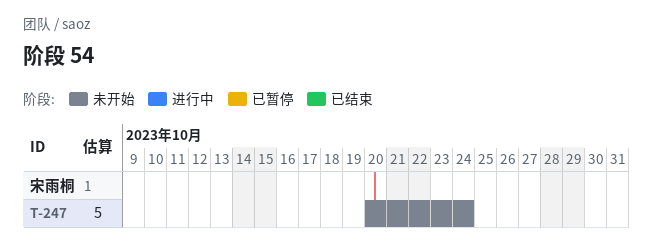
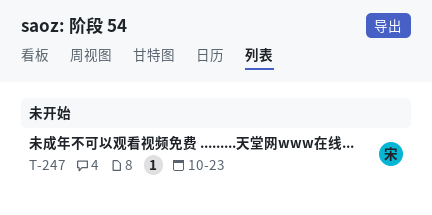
T-247, estimate: 5 -> 1
T-247, due: Oct 24 -> Oct 23

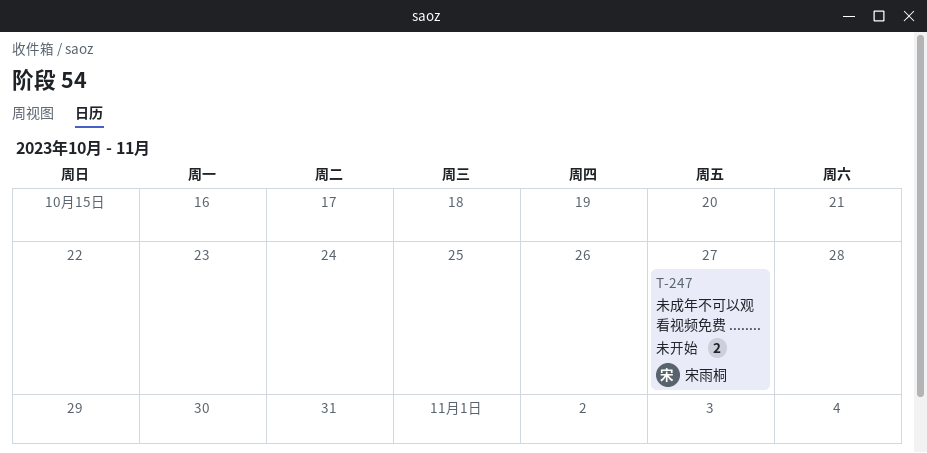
T-247, estimate: 1 -> 2
T-247, due: Oct 23 -> Oct 27

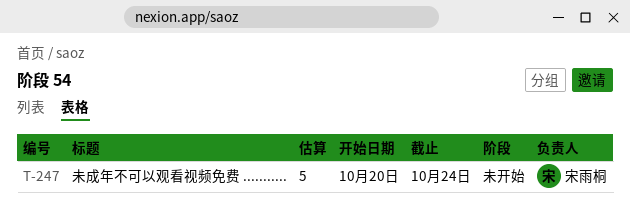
T-247, estimate: 2 -> 5
T-247, due: Oct 27 -> Oct 24

